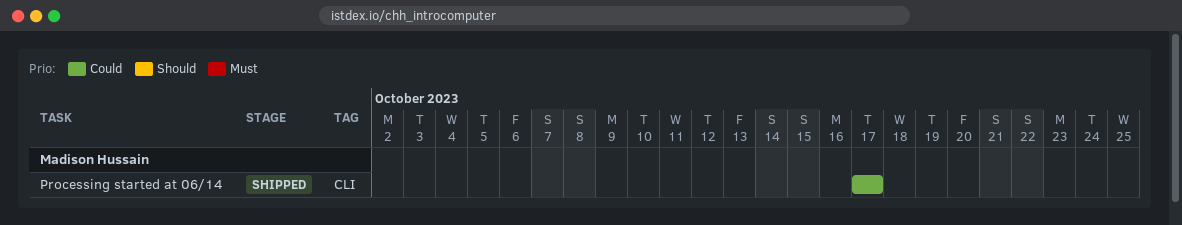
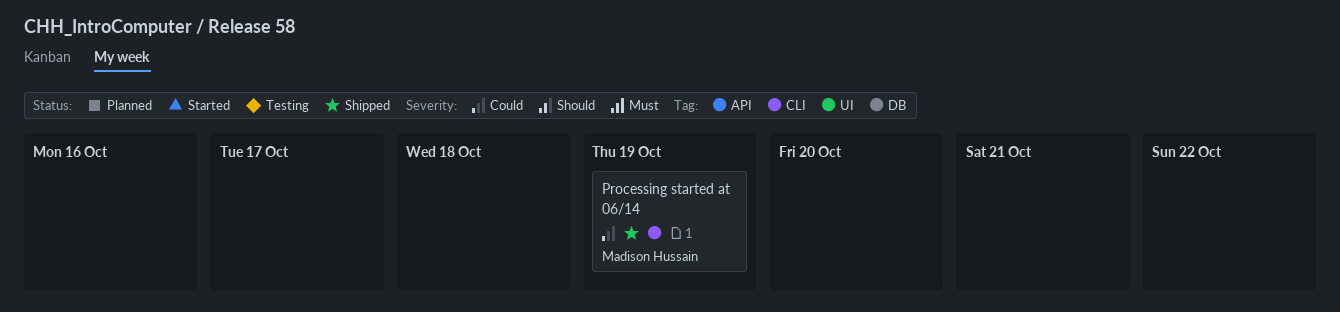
Processing started at 06/14, due: Oct 17 -> Oct 19

